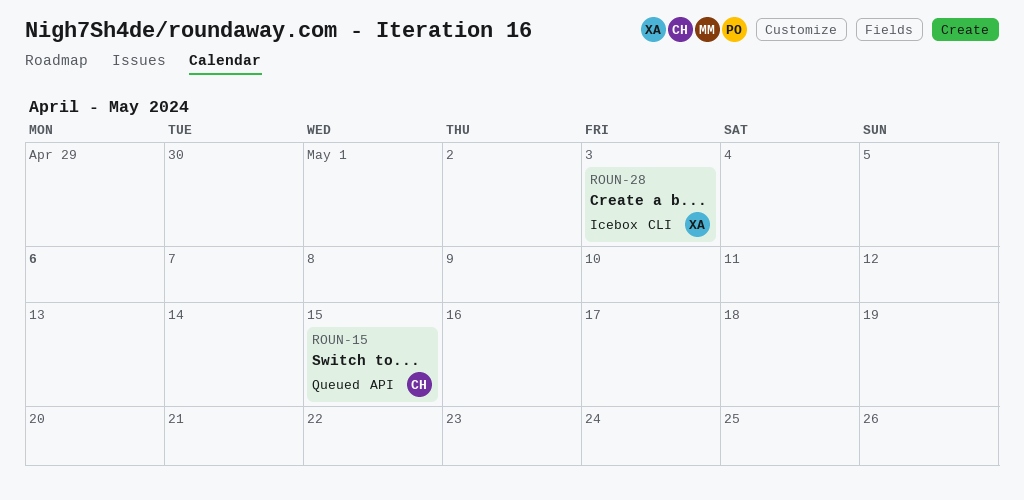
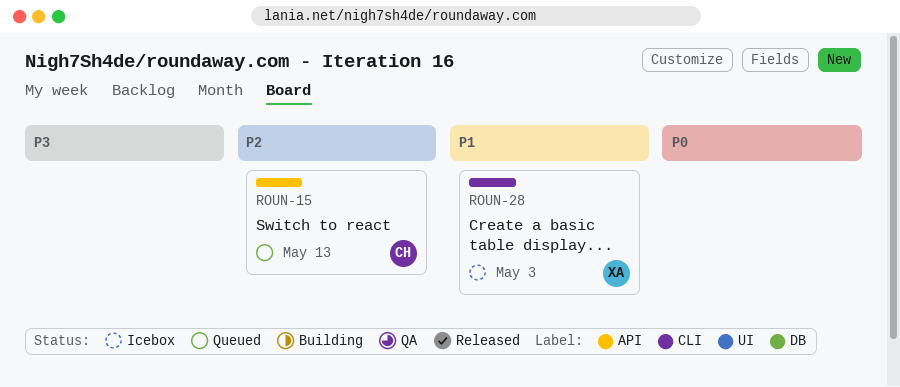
ROUN-15, due: May 15 -> May 13

